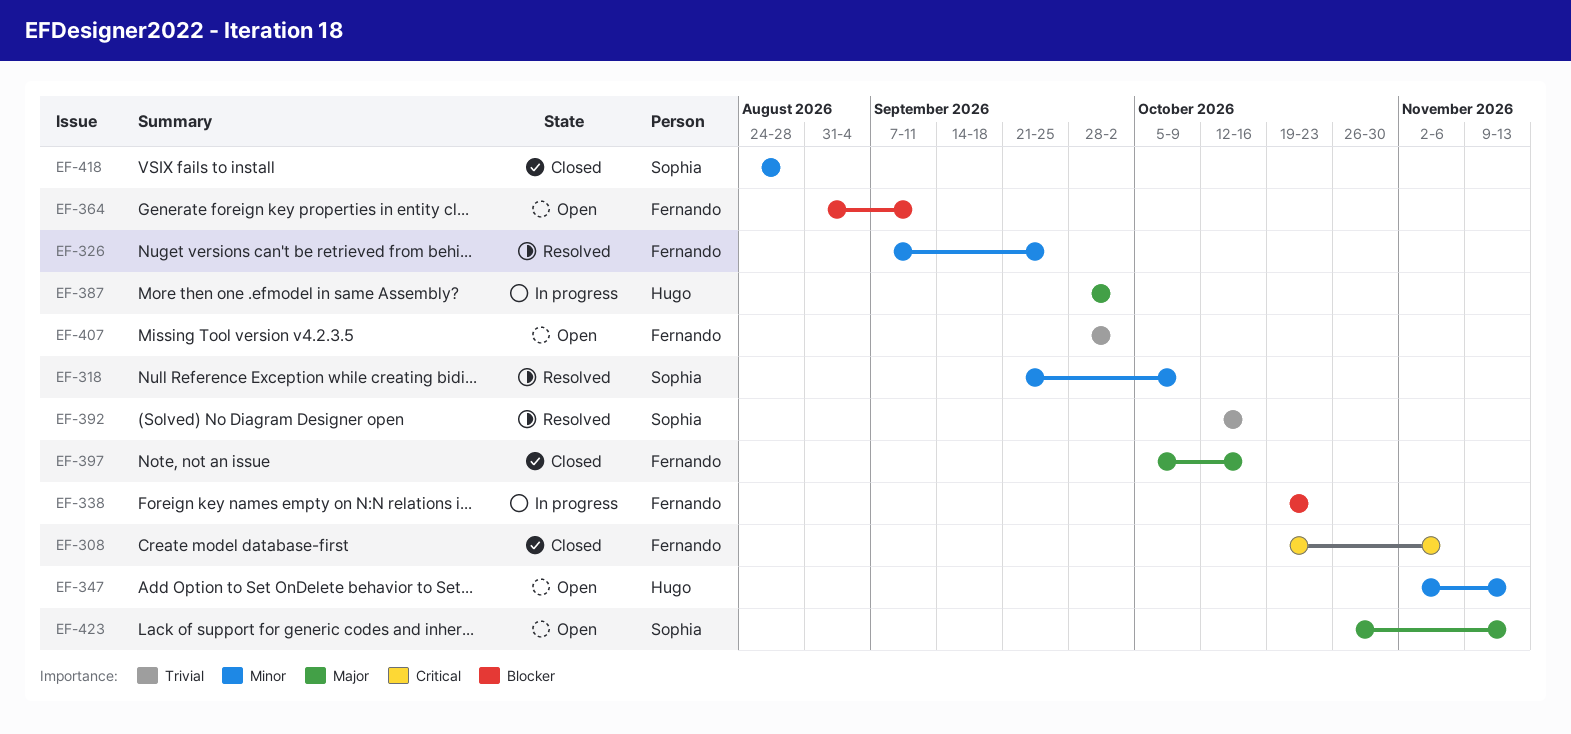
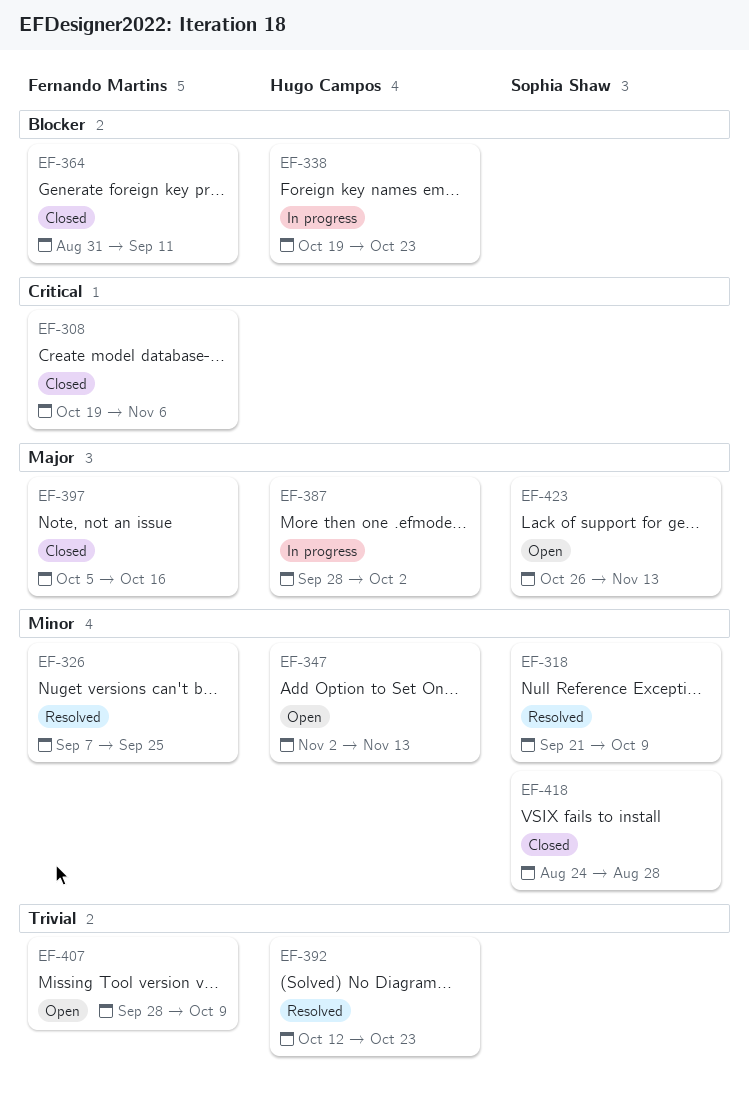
EF-338, owner: Fernando Martins -> Hugo Campos
EF-364, status: Open -> Closed
EF-392, owner: Sophia Shaw -> Hugo Campos
EF-392, due: Oct 16 -> Oct 23
EF-407, due: Oct 2 -> Oct 9

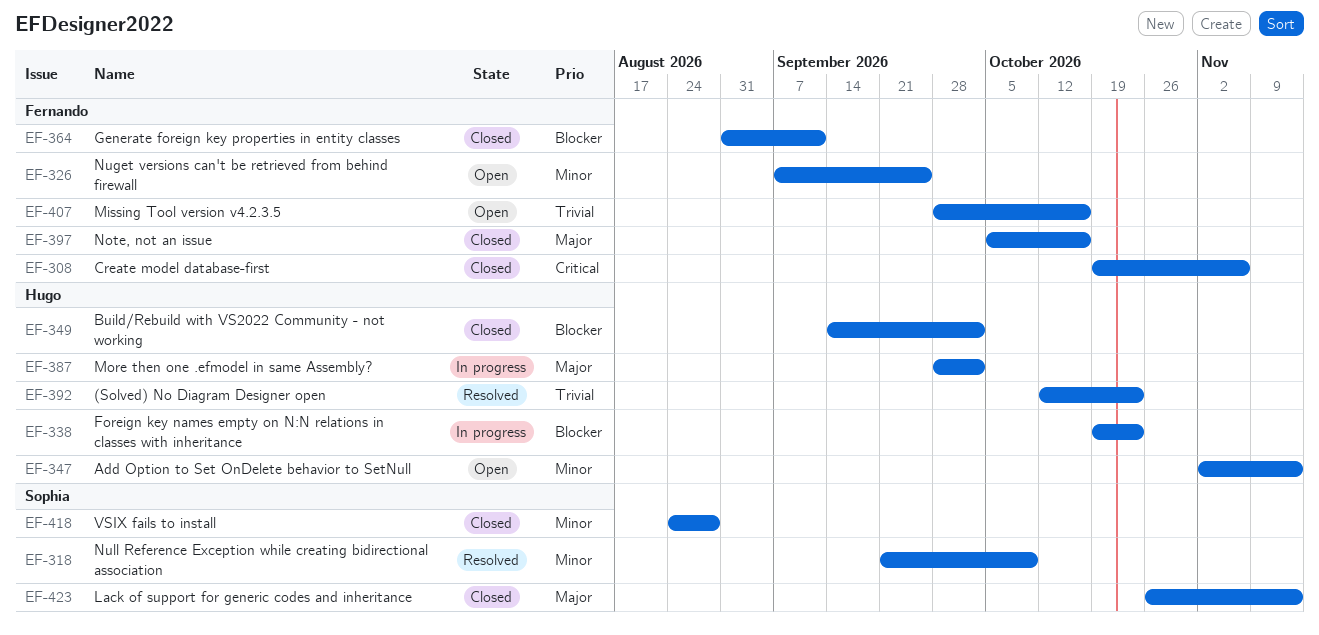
EF-326, status: Resolved -> Open
EF-349: none -> present
EF-407, due: Oct 9 -> Oct 16
EF-423, status: Open -> Closed

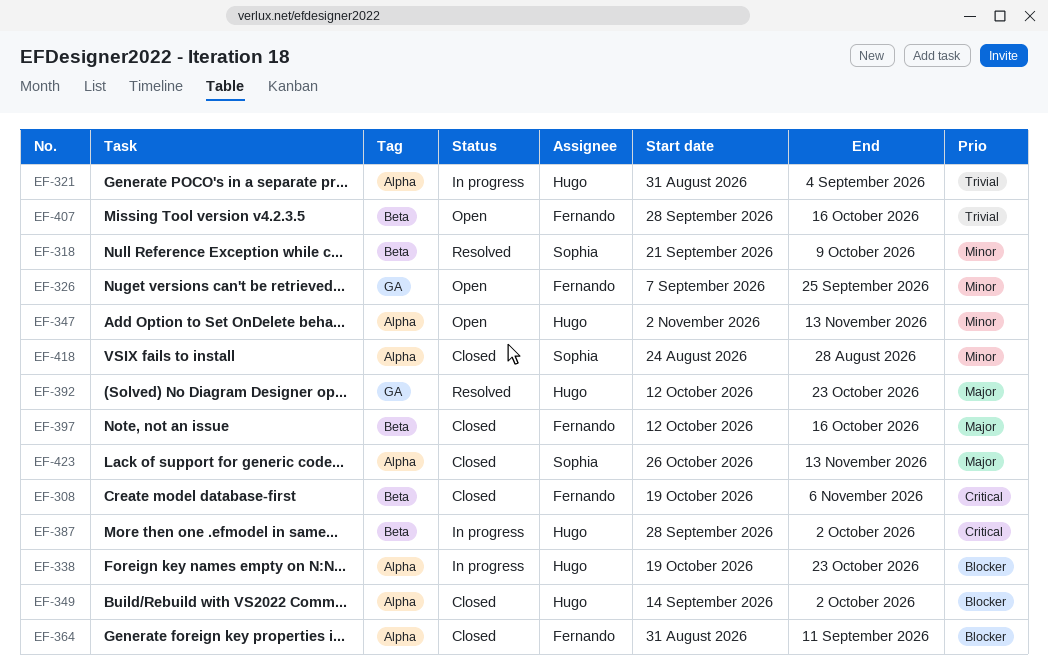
EF-321: none -> present
EF-387, priority: Major -> Critical
EF-392, priority: Trivial -> Major
EF-397, start: Oct 5 -> Oct 12

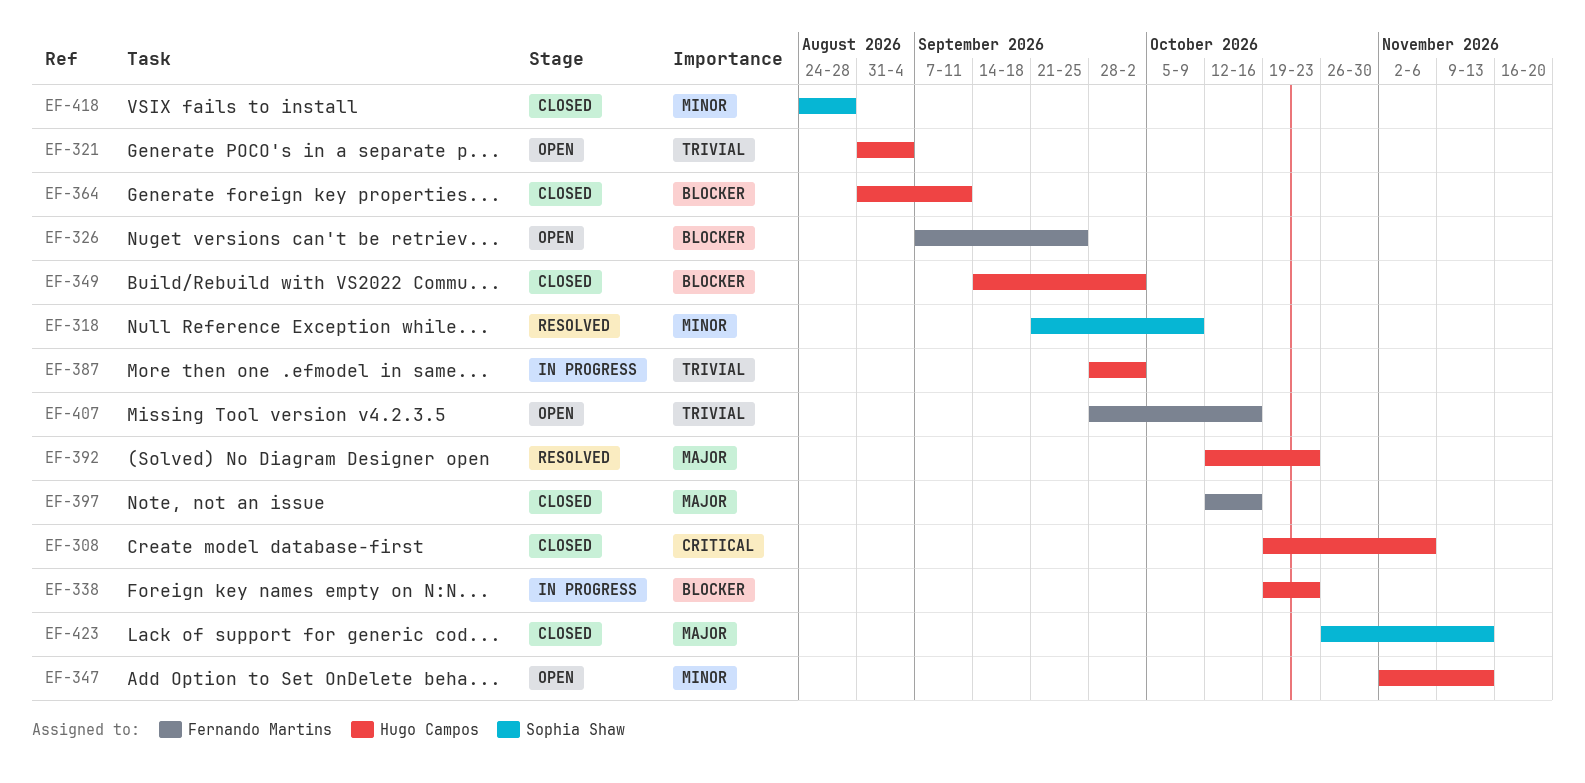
EF-308, owner: Fernando Martins -> Hugo Campos
EF-321, status: In progress -> Open
EF-326, priority: Minor -> Blocker
EF-364, owner: Fernando Martins -> Hugo Campos
EF-387, priority: Critical -> Trivial

